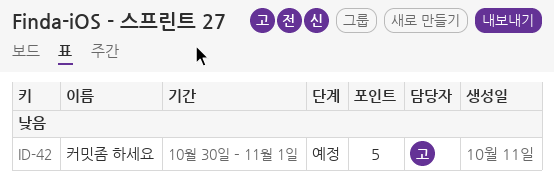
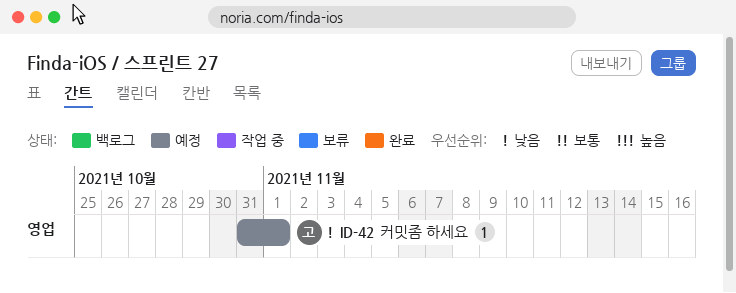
ID-42, estimate: 5 -> 1
ID-42, start: Oct 30 -> Oct 31

